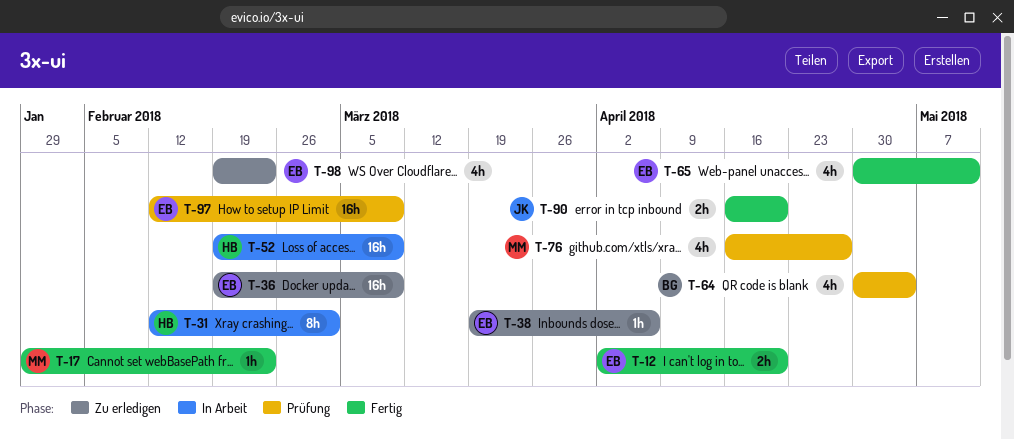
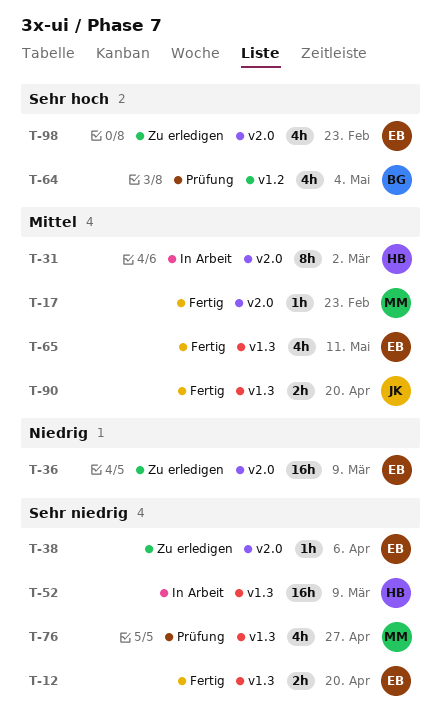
T-97: present -> none

